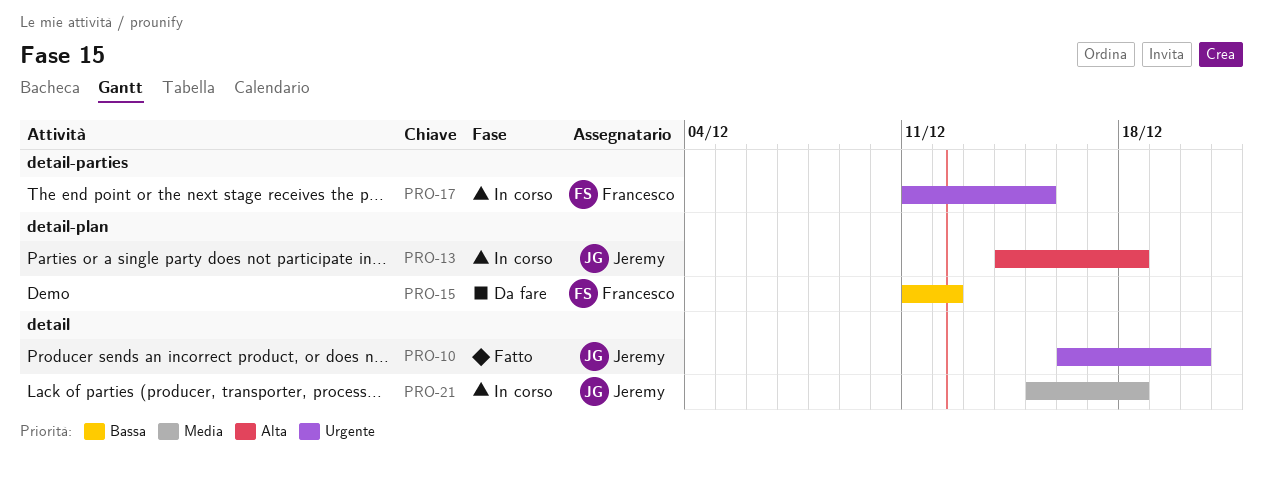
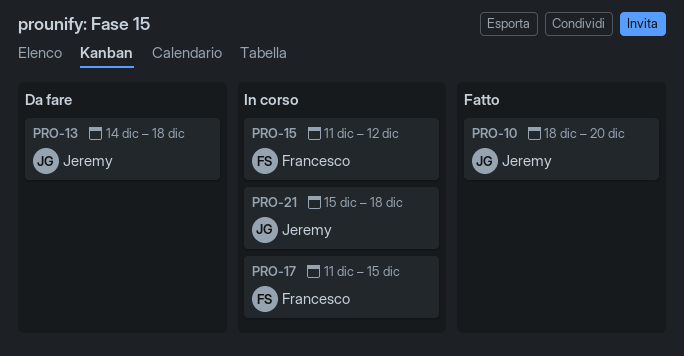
PRO-10, start: Dec 16 -> Dec 18
PRO-13, status: In corso -> Da fare
PRO-15, status: Da fare -> In corso

